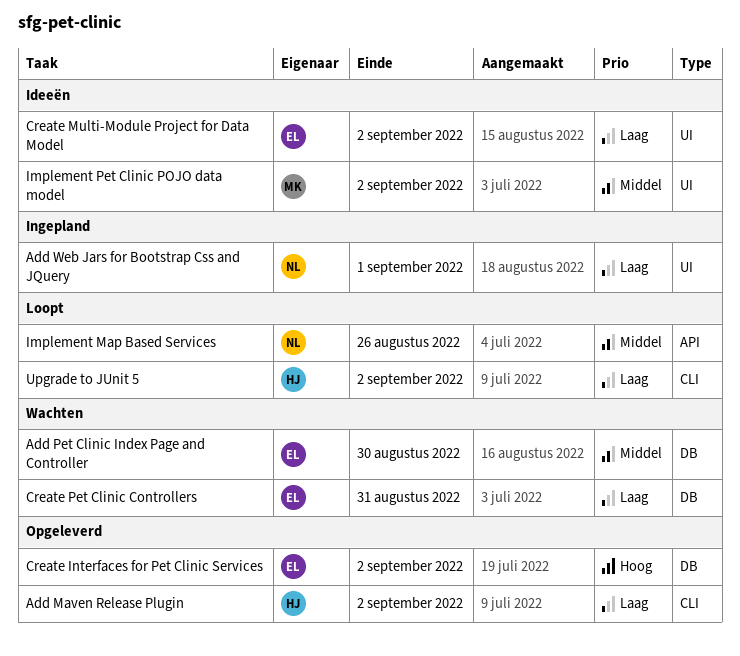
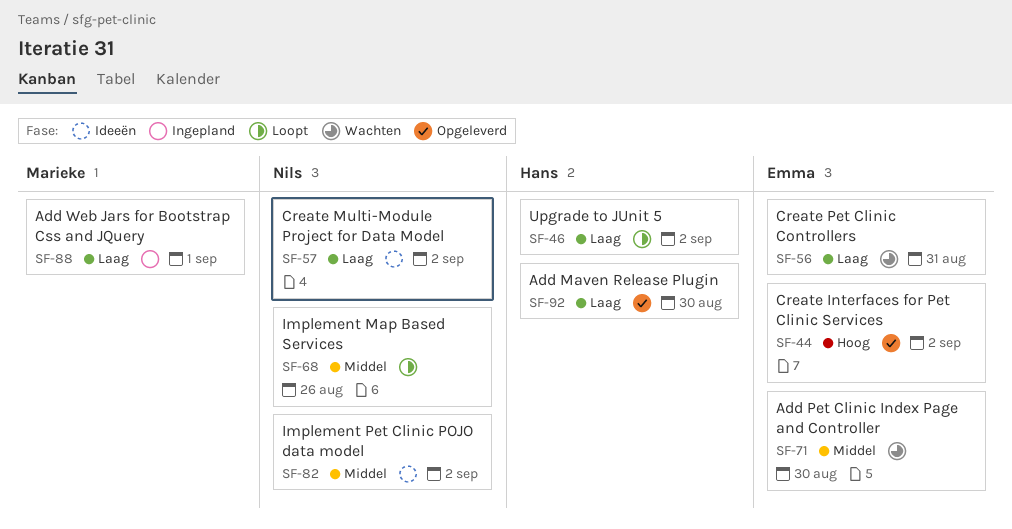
Add Maven Release Plugin, due: Sep 2 -> Aug 30
Add Web Jars for Bootstrap Css and JQuery, owner: Nils -> Marieke
Create Multi-Module Project for Data Model, owner: Emma -> Nils
Implement Pet Clinic POJO data model, owner: Marieke -> Nils

